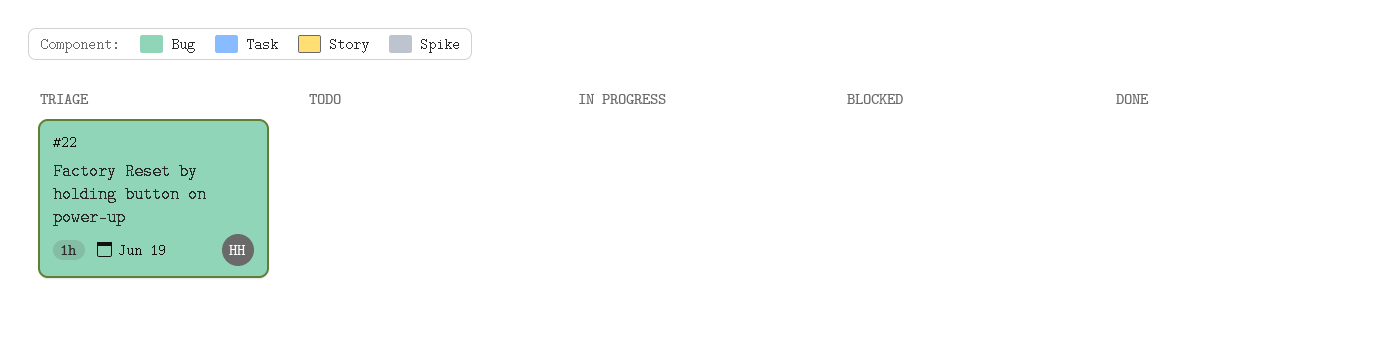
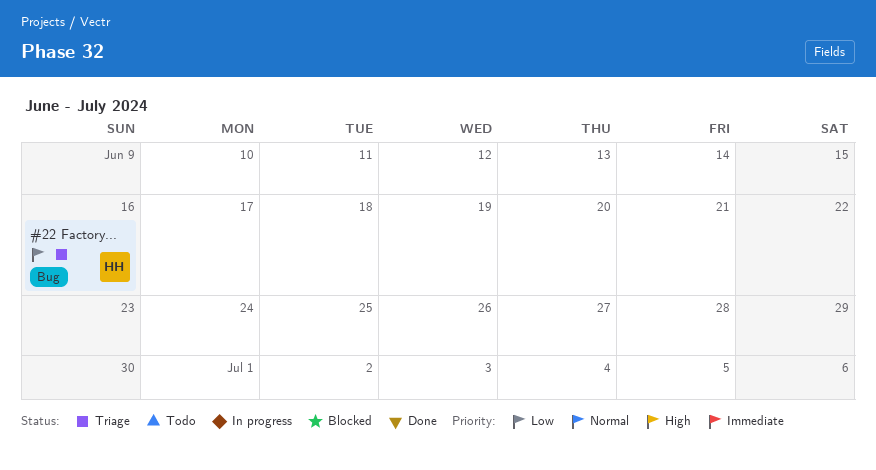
#22, due: Jun 19 -> Jun 16

